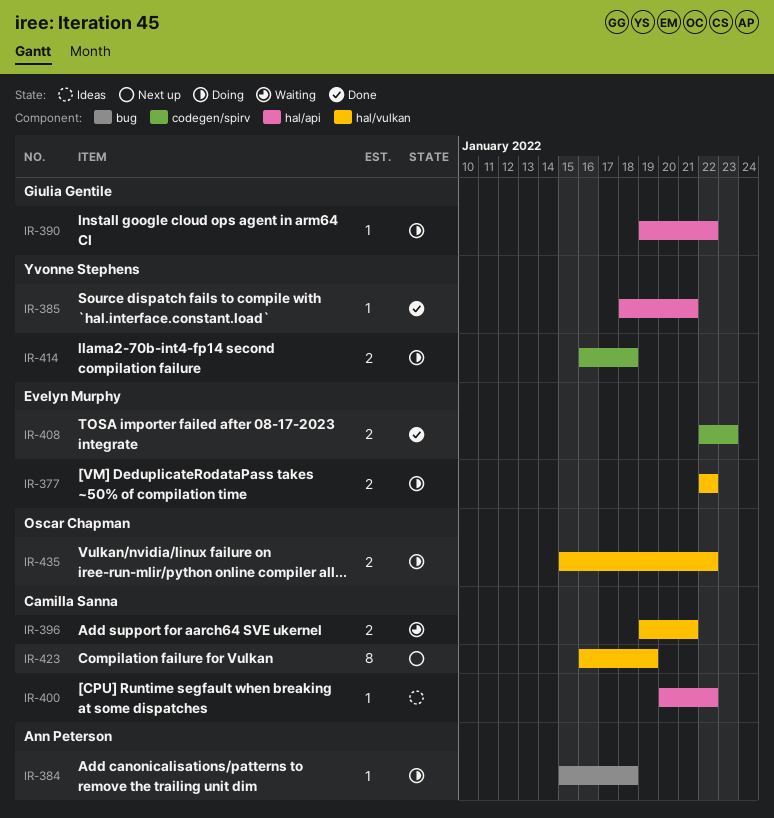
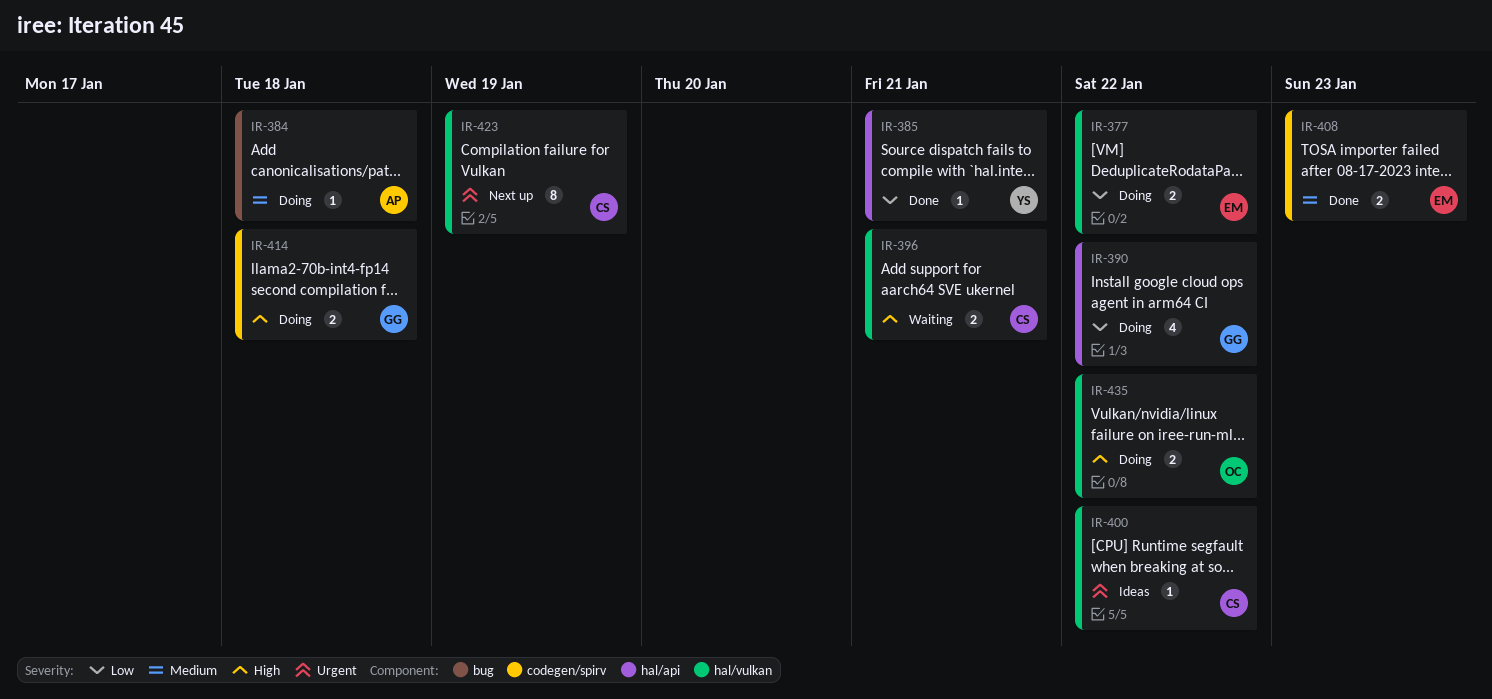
IR-390, estimate: 1 -> 4
IR-400, label: hal/api -> hal/vulkan
IR-414, owner: Yvonne Stephens -> Giulia Gentile

